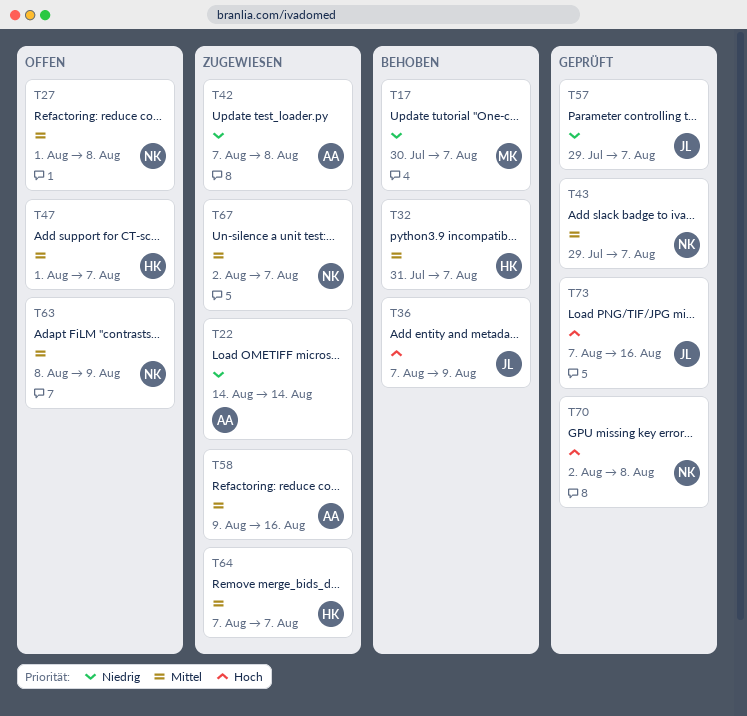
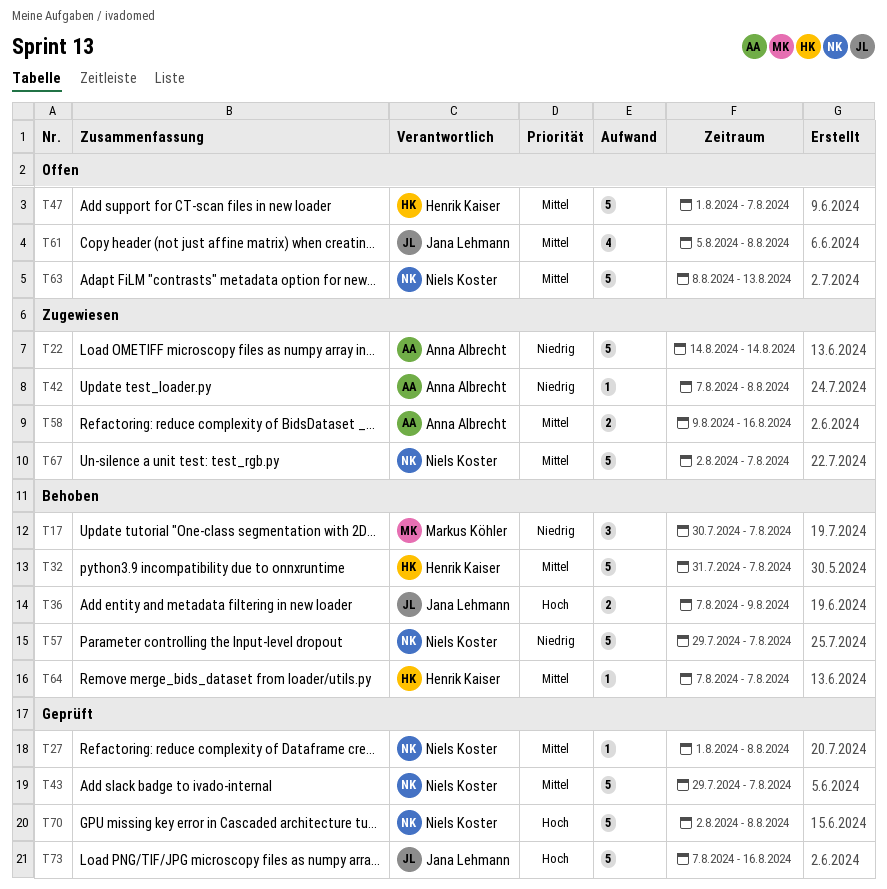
T27, status: Offen -> Geprüft
T57, status: Geprüft -> Behoben
T57, owner: Jana Lehmann -> Niels Koster
T61: none -> present
T63, due: Aug 9 -> Aug 13
T64, status: Zugewiesen -> Behoben

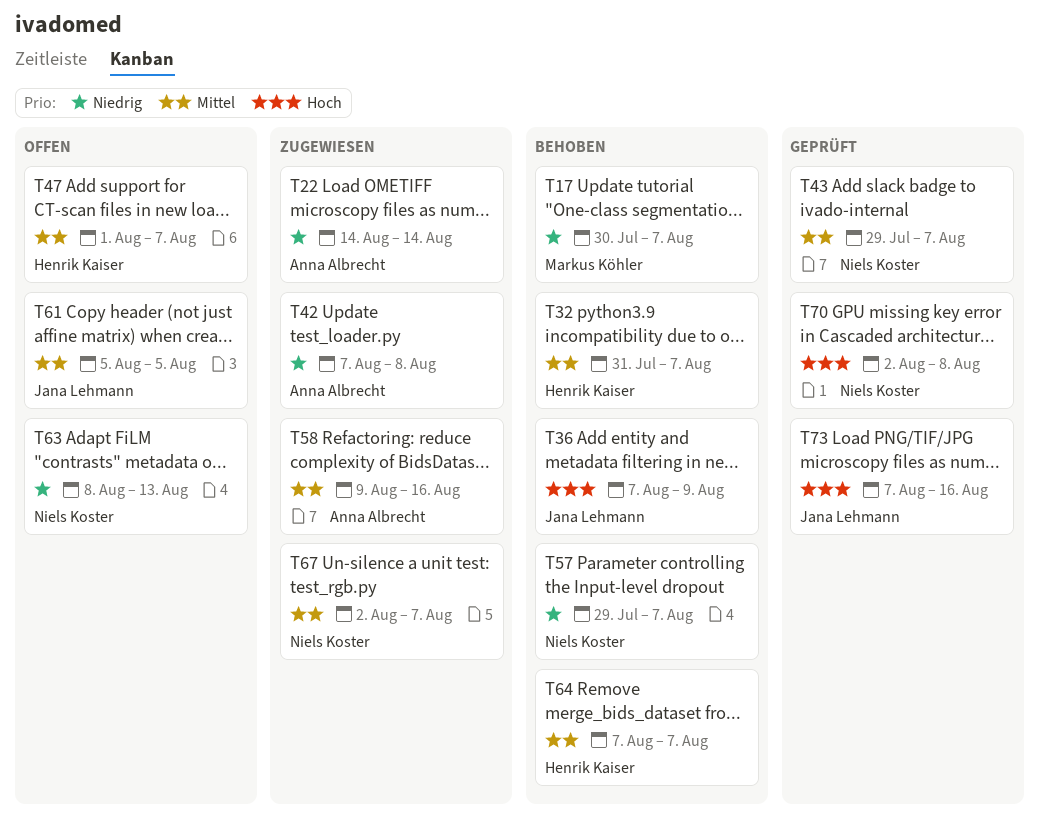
T27: present -> none
T61, due: Aug 8 -> Aug 5
T63, priority: Mittel -> Niedrig

